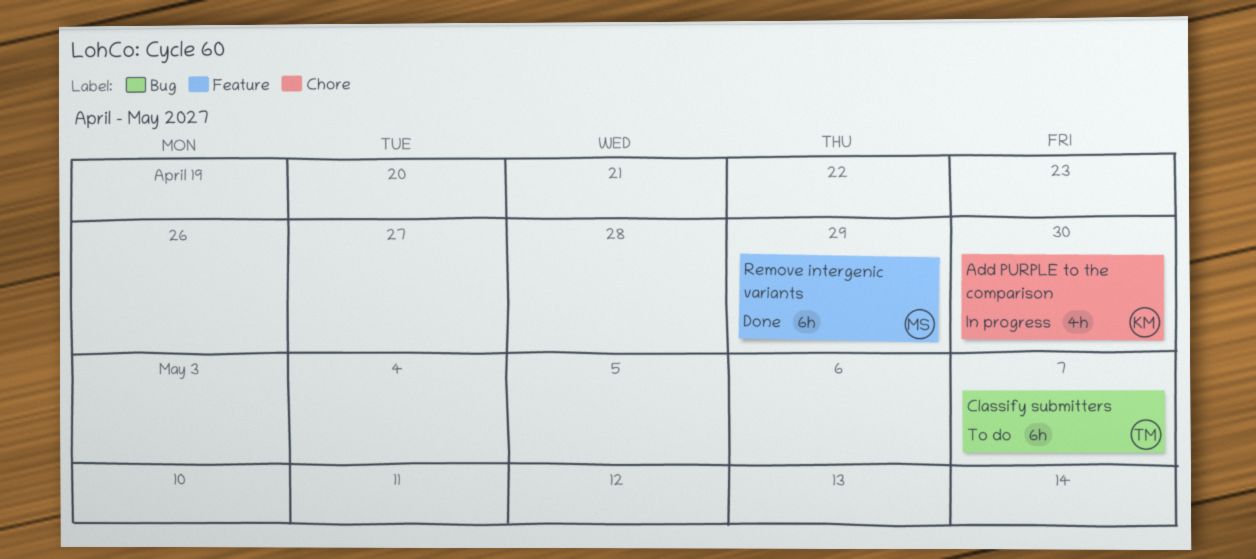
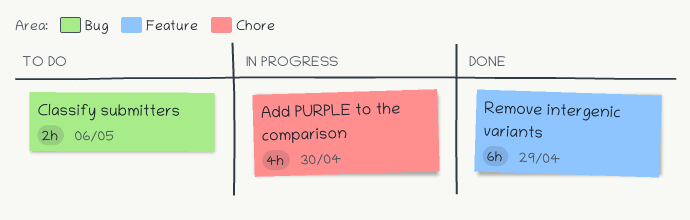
Classify submitters, estimate: 6h -> 2h
Classify submitters, due: May 7 -> May 6

